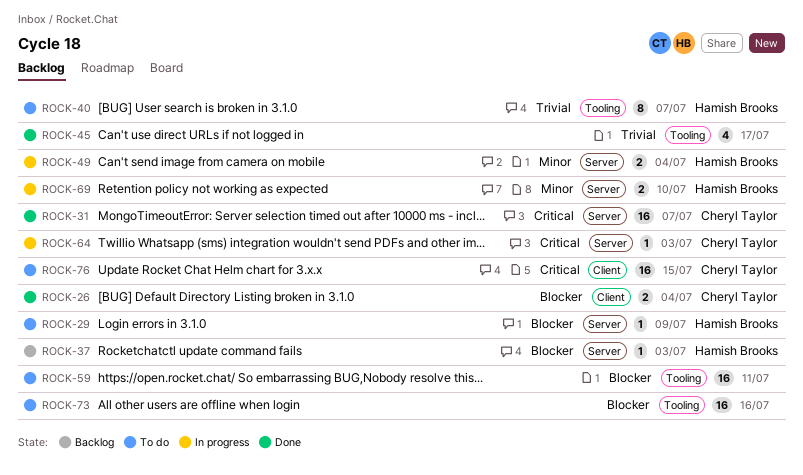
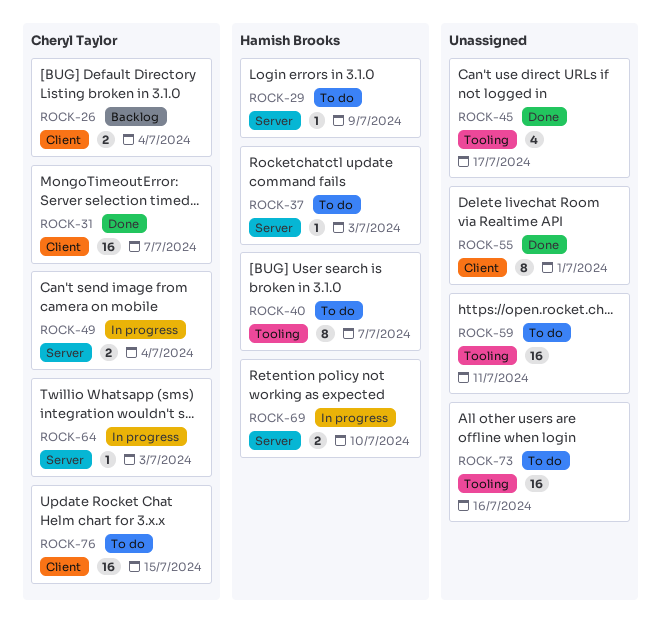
ROCK-26, status: Done -> Backlog
ROCK-31, label: Server -> Client
ROCK-37, status: Backlog -> To do
ROCK-49, owner: Hamish Brooks -> Cheryl Taylor
ROCK-55: none -> present

